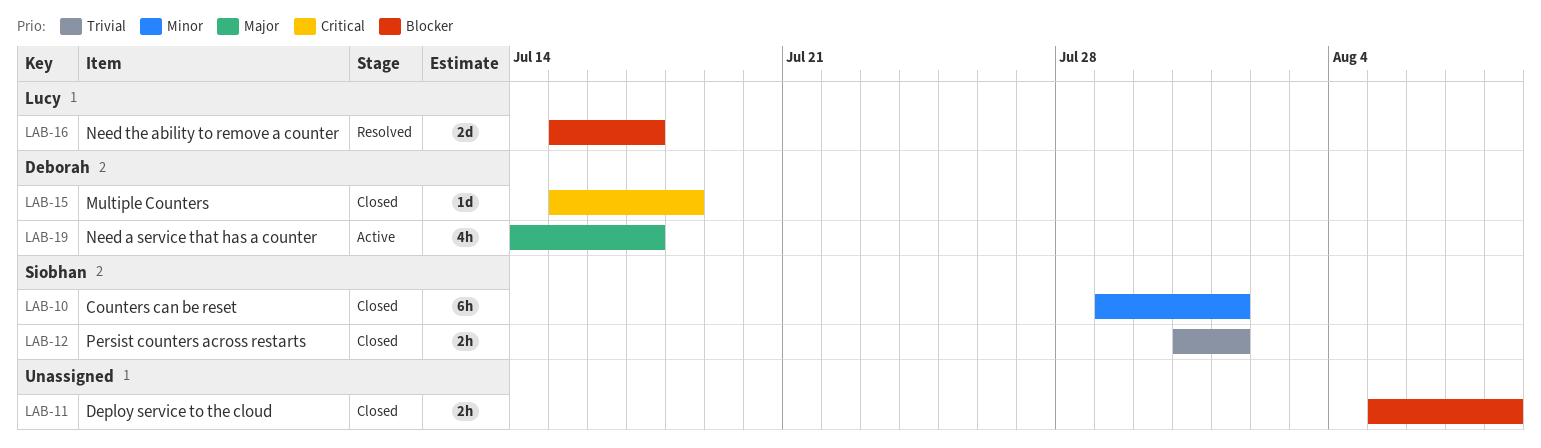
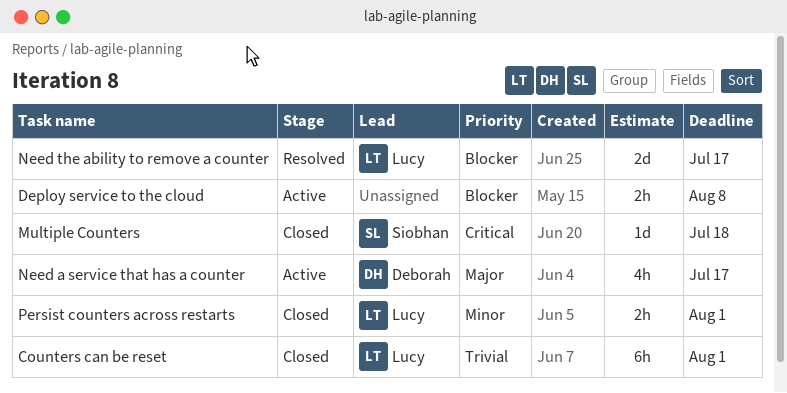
Counters can be reset, owner: Siobhan -> Lucy
Counters can be reset, priority: Minor -> Trivial
Deploy service to the cloud, status: Closed -> Active
Multiple Counters, owner: Deborah -> Siobhan
Persist counters across restarts, owner: Siobhan -> Lucy
Persist counters across restarts, priority: Trivial -> Minor

